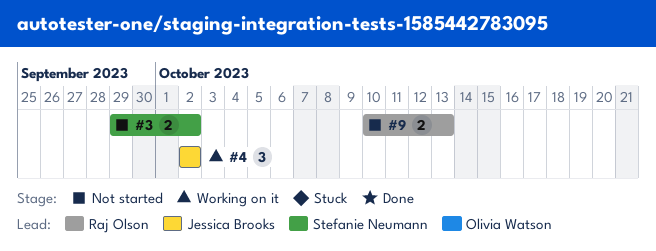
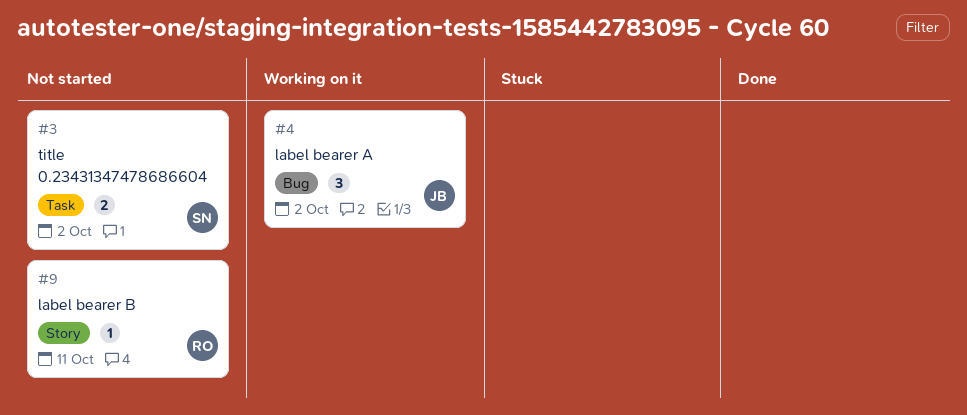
#9, estimate: 2 -> 1
#9, due: Oct 13 -> Oct 11

